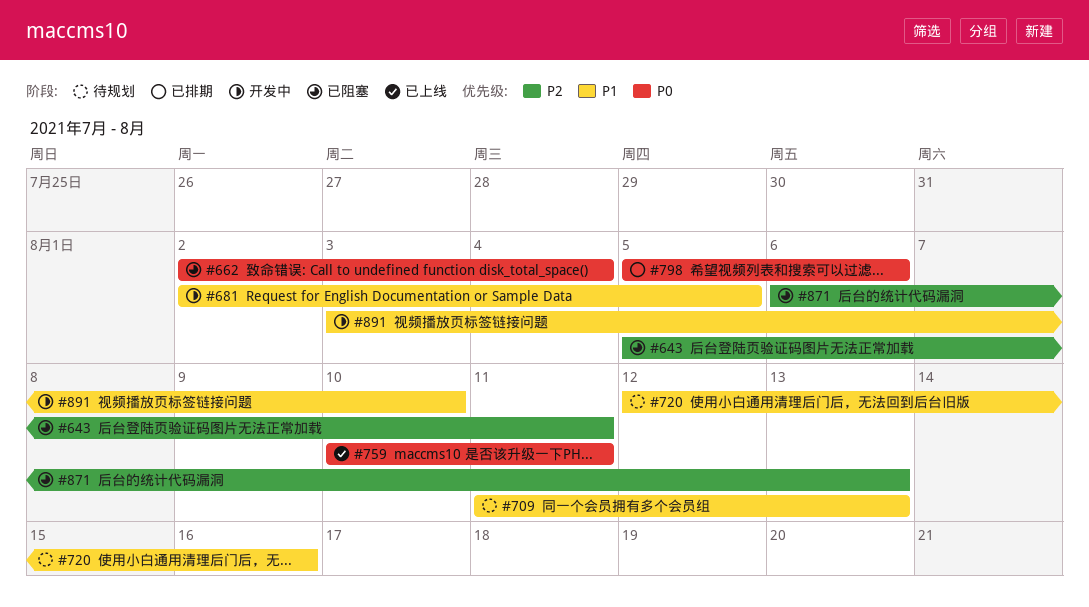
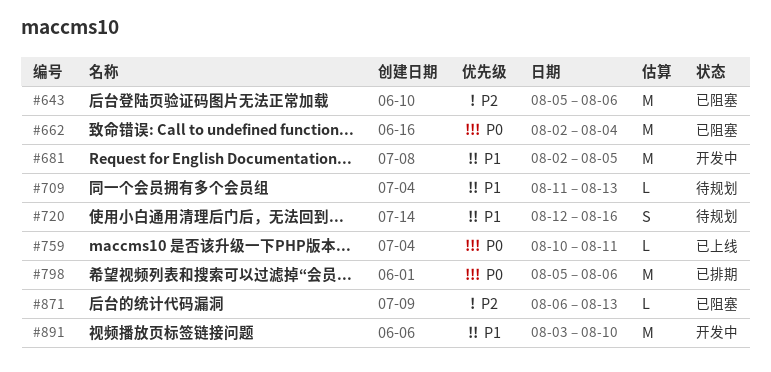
#643, due: Aug 11 -> Aug 6

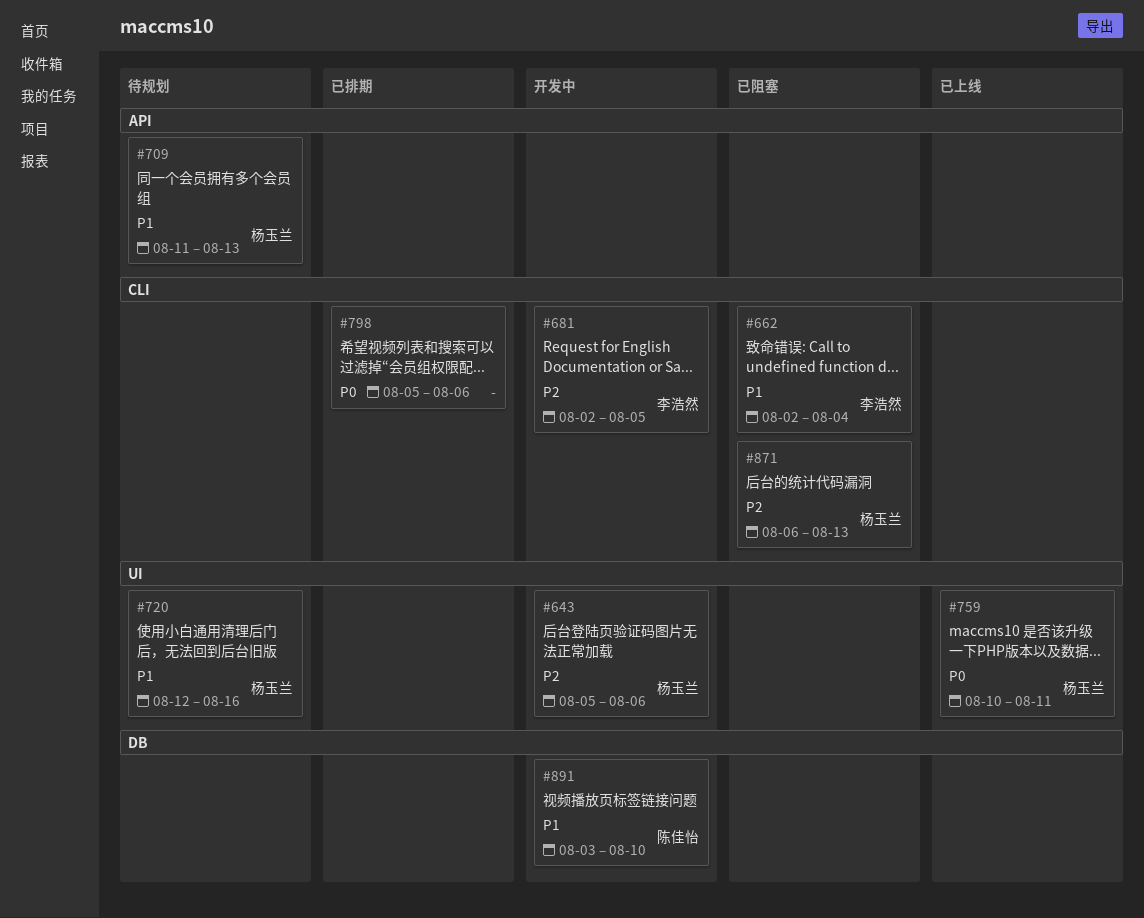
#643, status: 已阻塞 -> 开发中
#662, priority: P0 -> P1
#681, priority: P1 -> P2

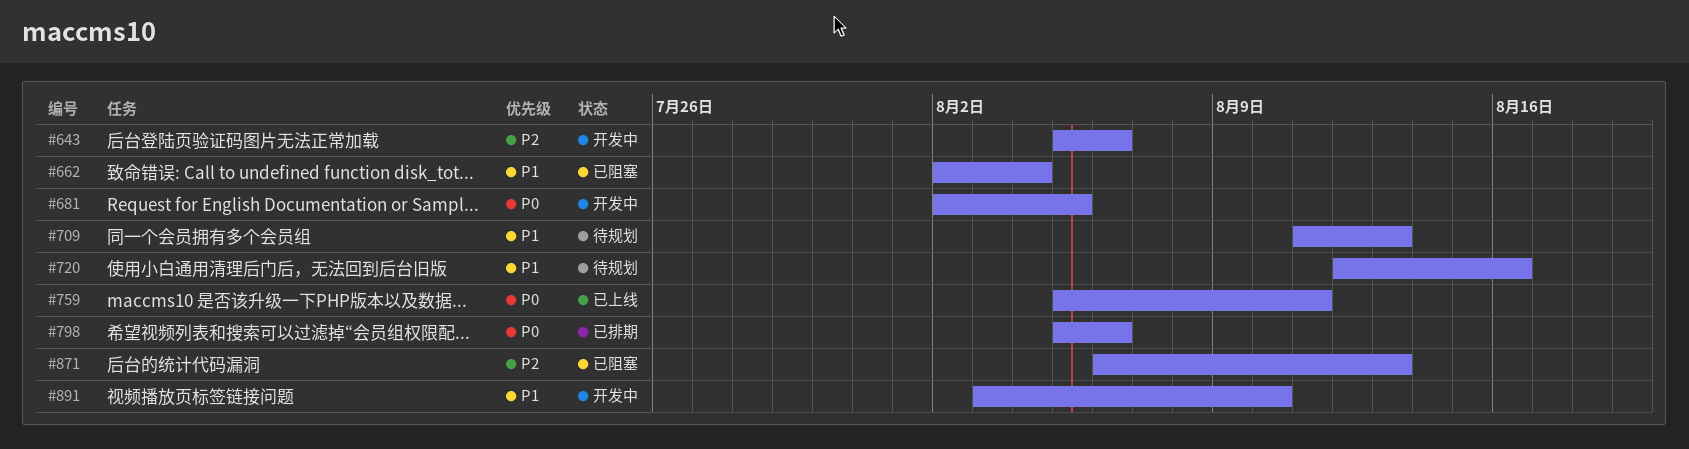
#681, priority: P2 -> P0
#759, start: Aug 10 -> Aug 5

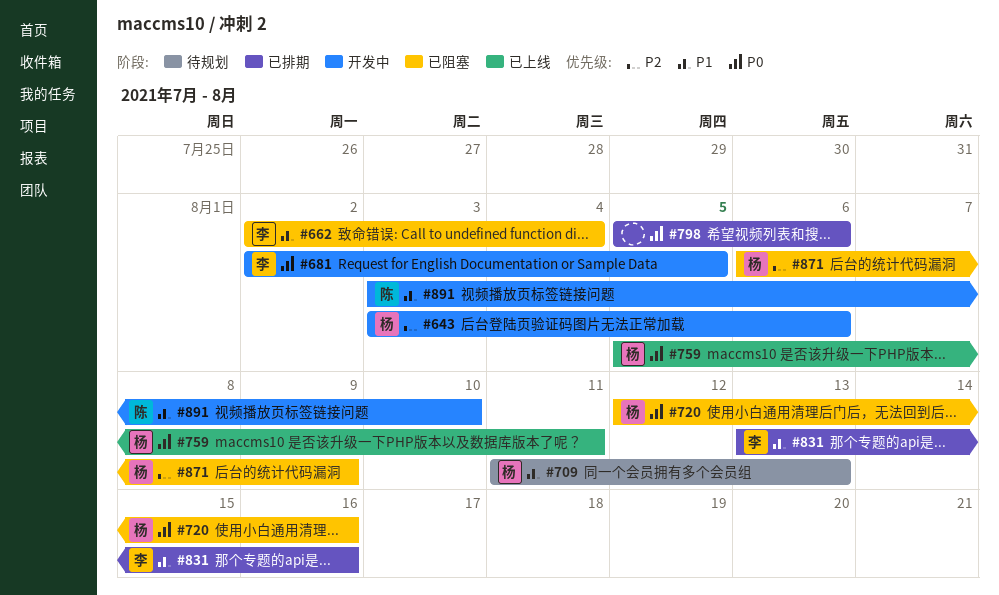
#643, start: Aug 5 -> Aug 3
#720, status: 待规划 -> 已阻塞
#720, priority: P1 -> P0
#831: none -> present
#871, due: Aug 13 -> Aug 9

